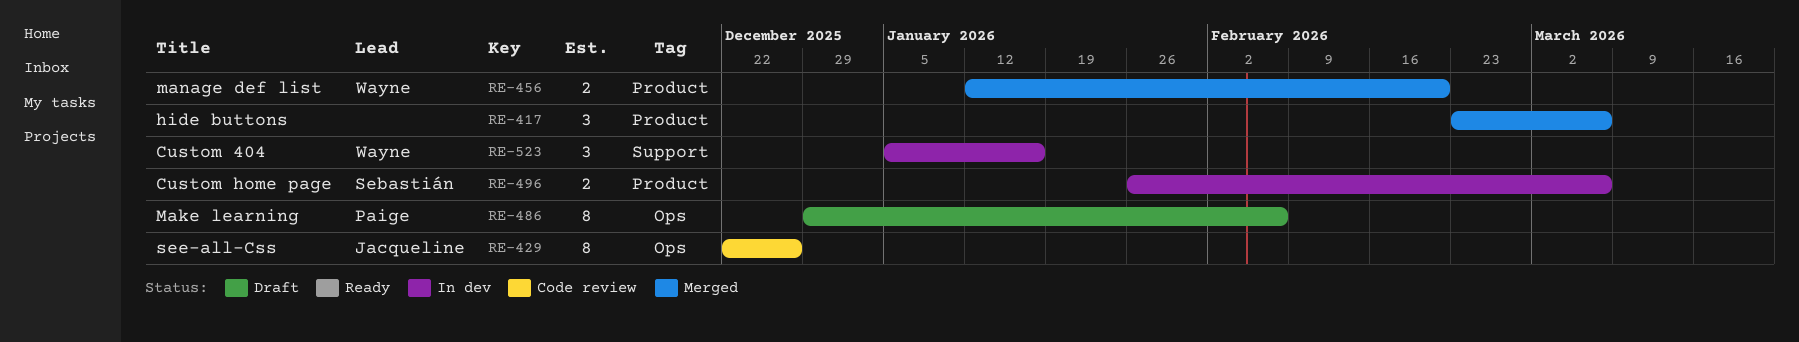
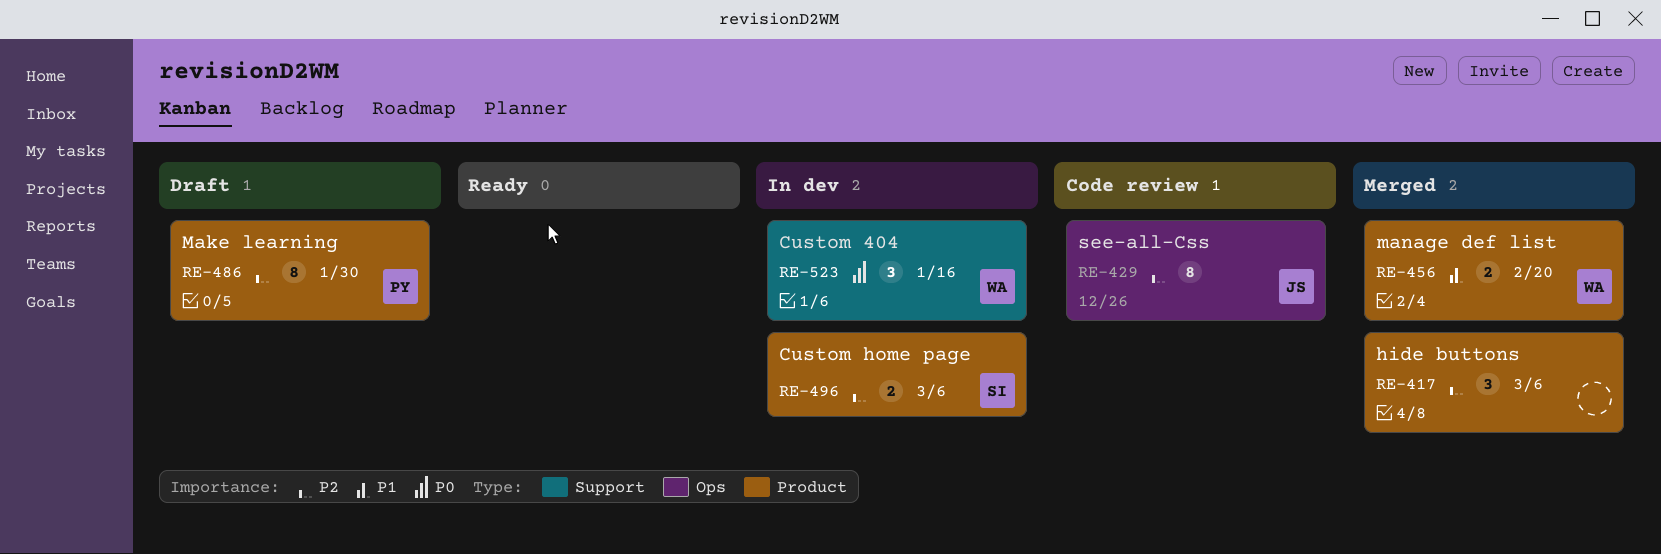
RE-486, label: Ops -> Product
RE-486, due: Feb 6 -> Jan 30

